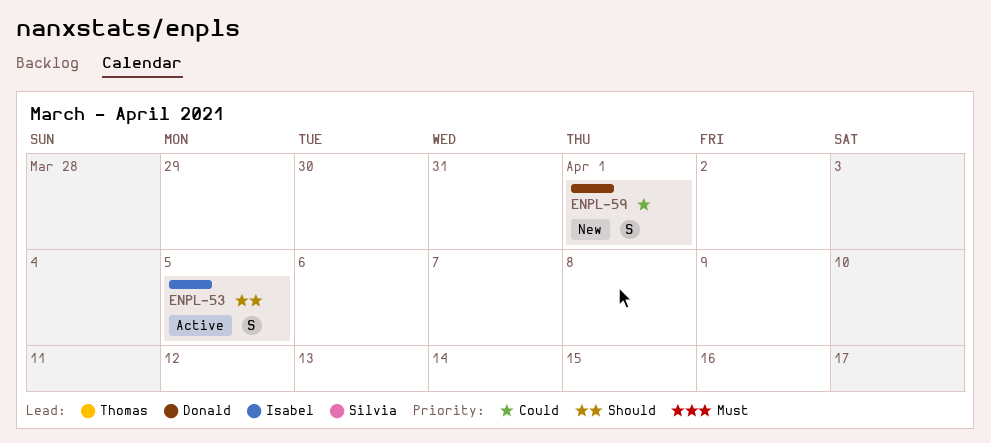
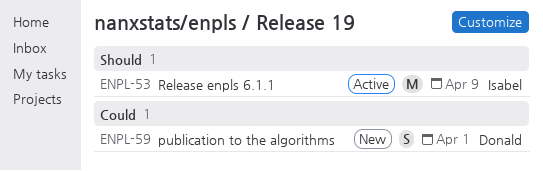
ENPL-53, estimate: S -> M
ENPL-53, due: Apr 5 -> Apr 9

